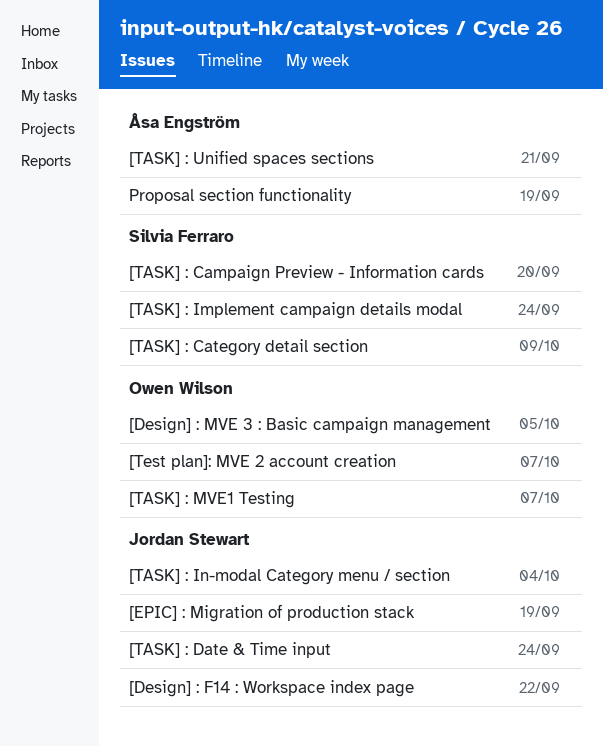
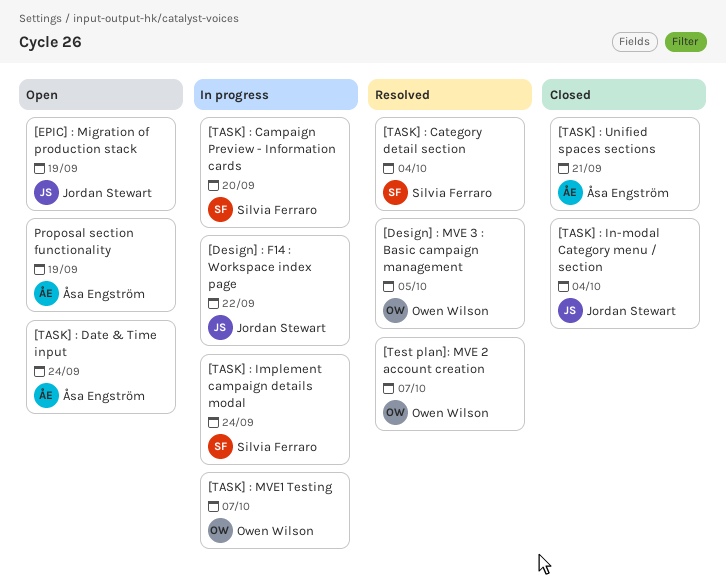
[TASK] : Category detail section, due: Oct 9 -> Oct 4
[TASK] : Date & Time input, owner: Jordan Stewart -> Åsa Engström

